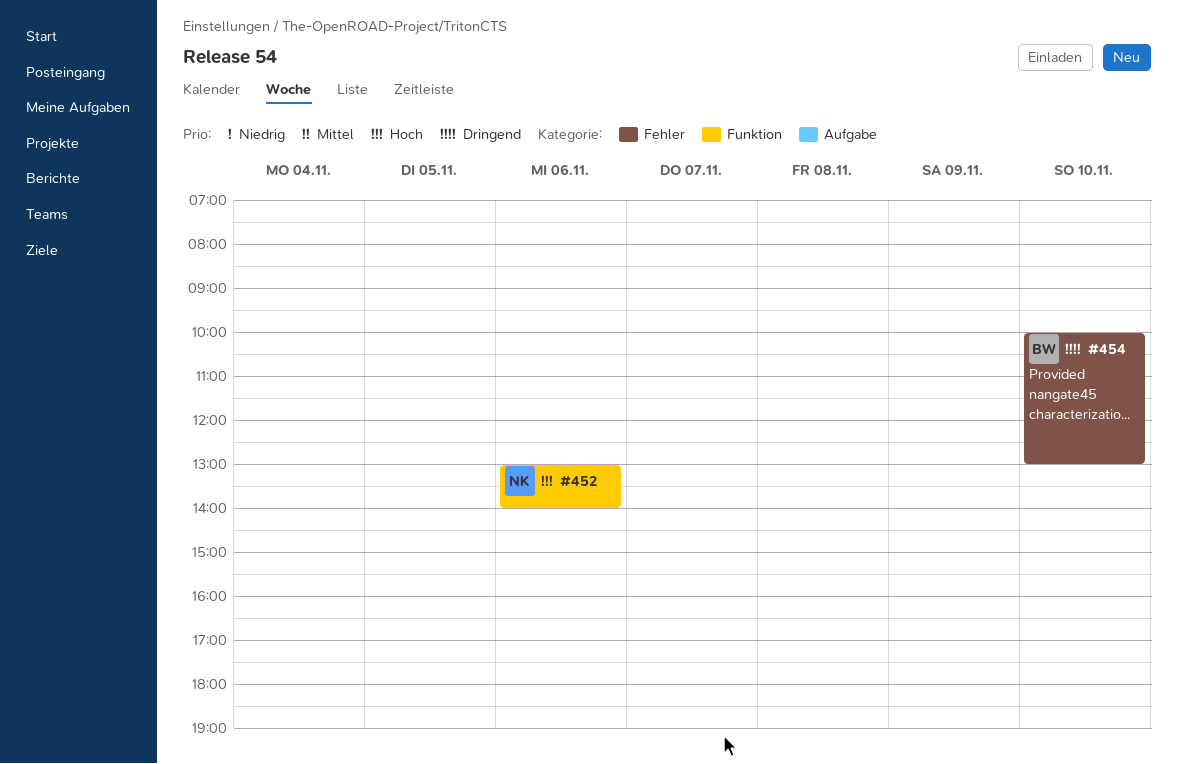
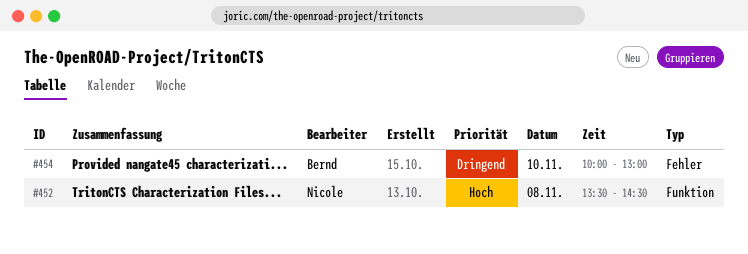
#452, day: Nov 6 -> Nov 8
#452, begins: 13:00 -> 13:30
#452, ends: 14:00 -> 14:30

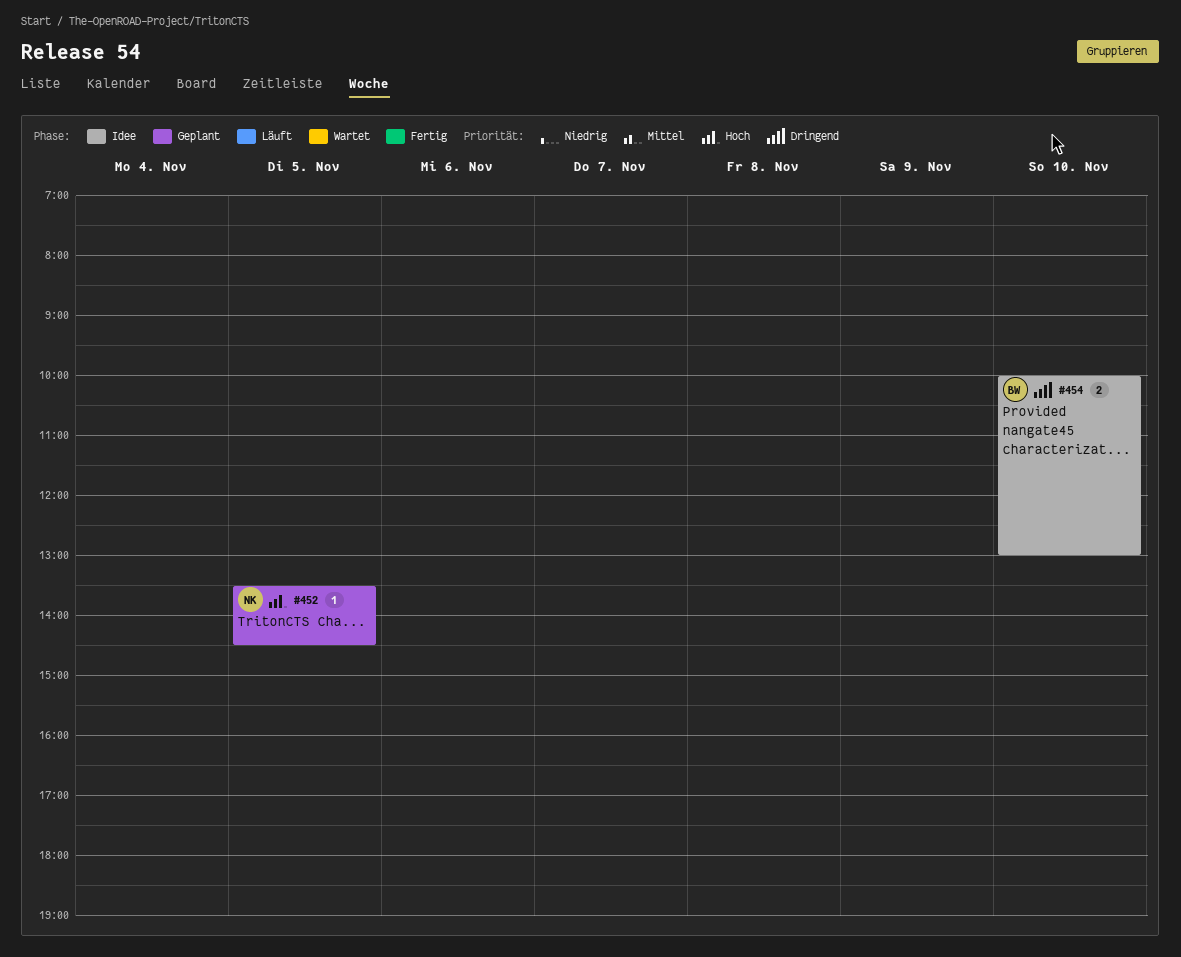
#452, day: Nov 8 -> Nov 5

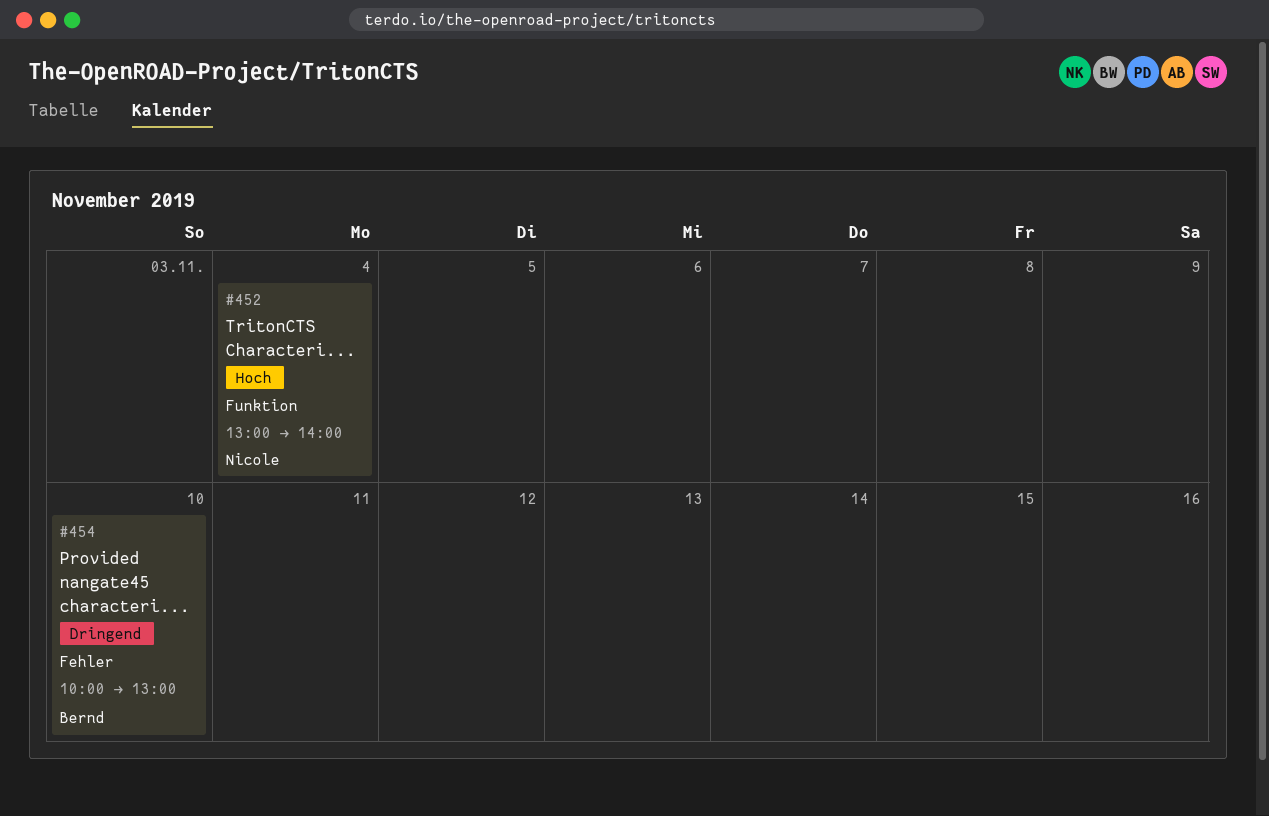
#452, day: Nov 5 -> Nov 4
#452, begins: 13:30 -> 13:00
#452, ends: 14:30 -> 14:00

